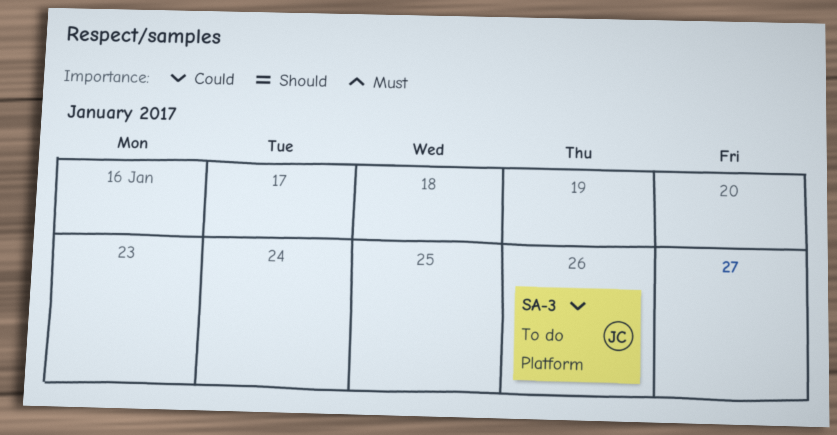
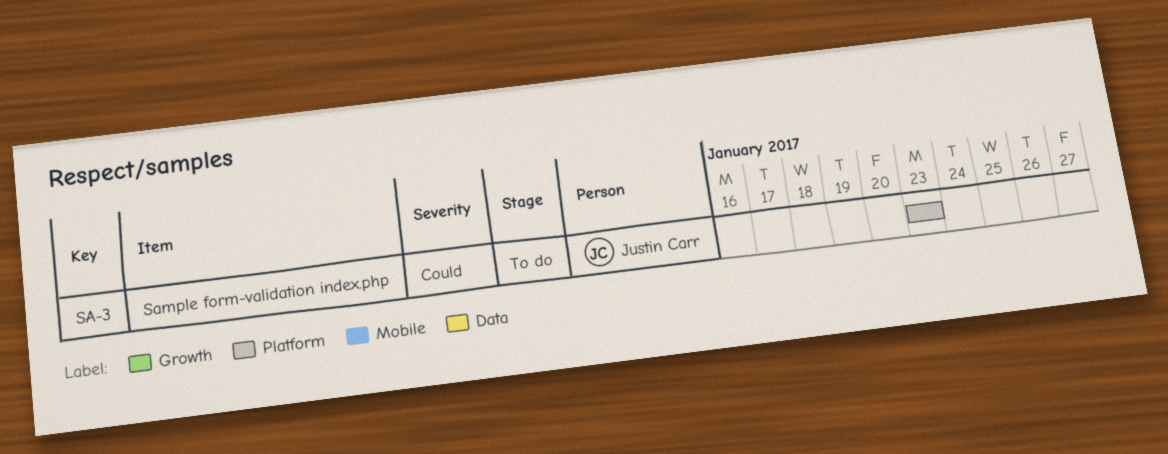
SA-3, due: Jan 26 -> Jan 23

